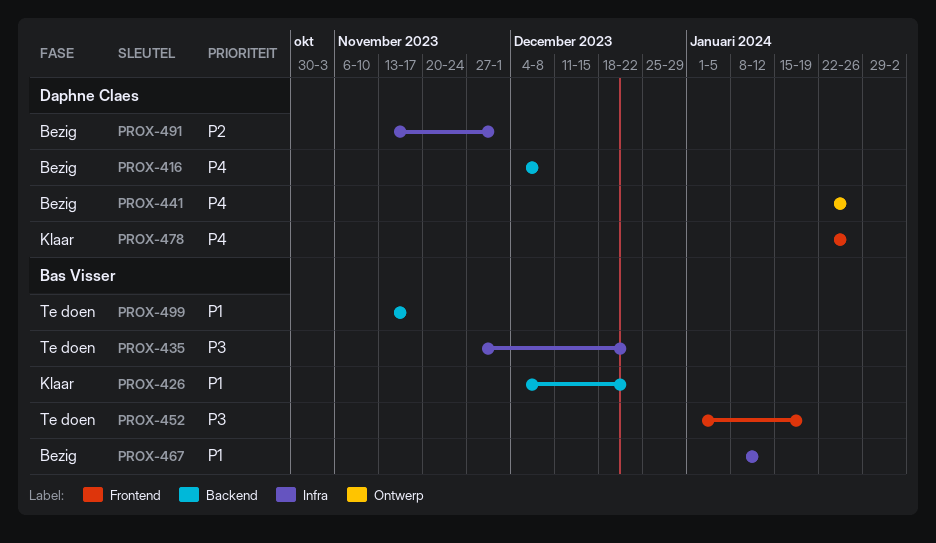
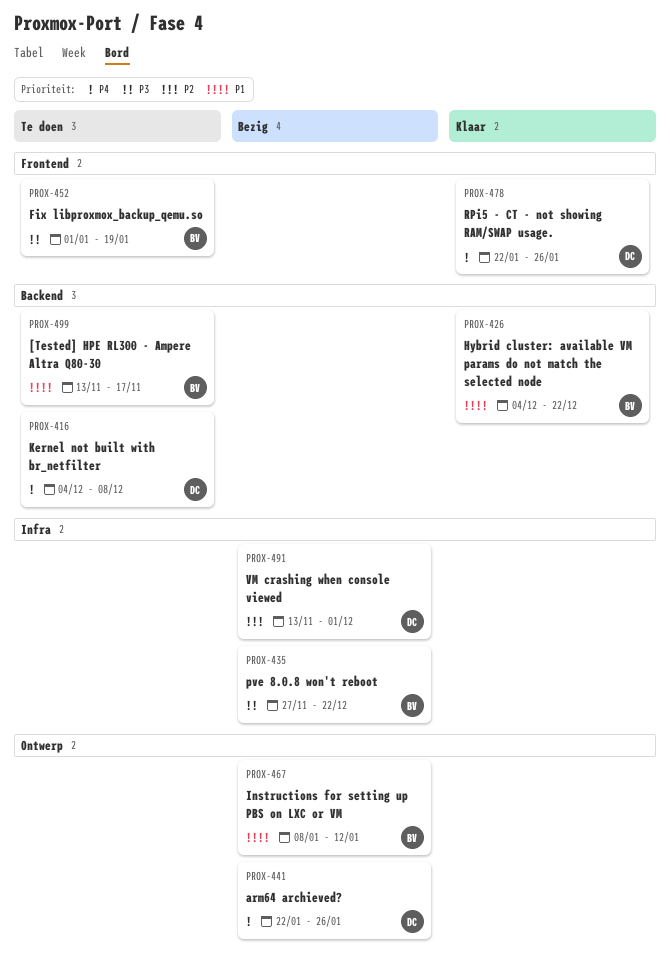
PROX-416, status: Bezig -> Te doen
PROX-435, status: Te doen -> Bezig
PROX-467, label: Infra -> Ontwerp

